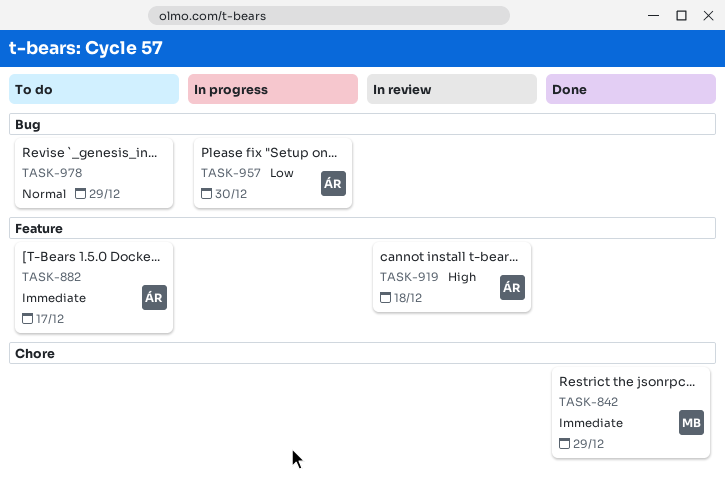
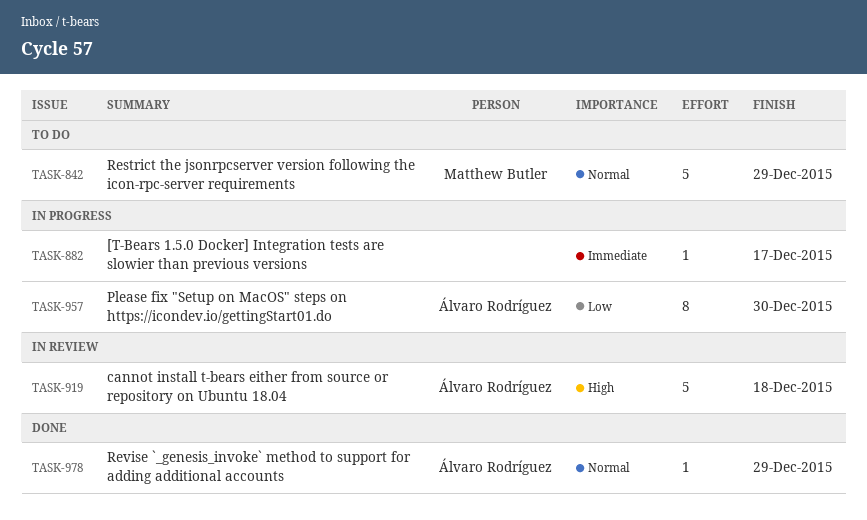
TASK-842, status: Done -> To do
TASK-842, priority: Immediate -> Normal
TASK-882, status: To do -> In progress
TASK-882, owner: Álvaro Rodríguez -> none
TASK-978, status: To do -> Done
TASK-978, owner: none -> Álvaro Rodríguez

